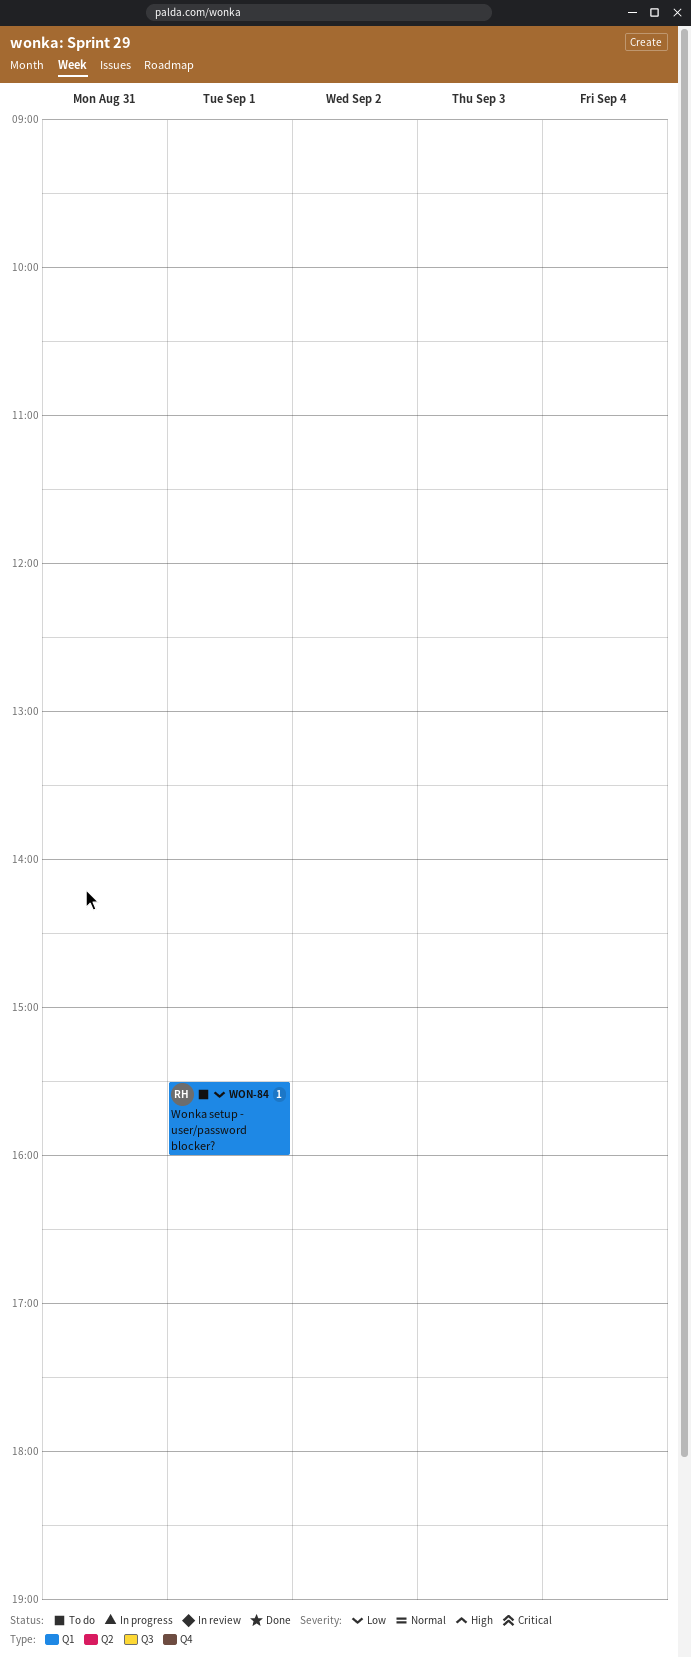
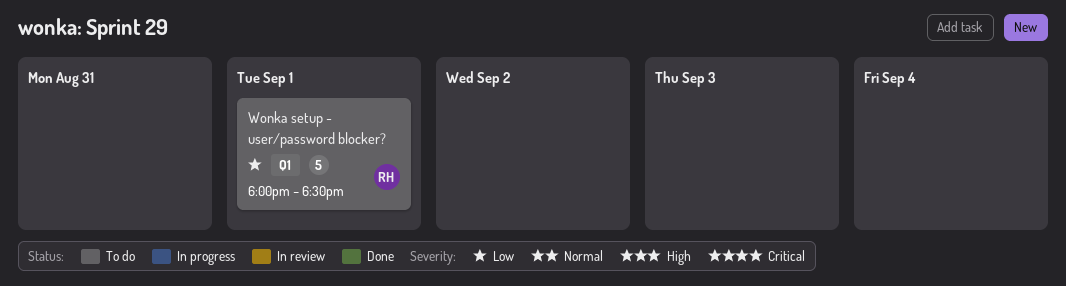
Wonka setup - user/password blocker?, estimate: 1 -> 5
Wonka setup - user/password blocker?, begins: 15:30 -> 18:00
Wonka setup - user/password blocker?, ends: 16:00 -> 18:30

